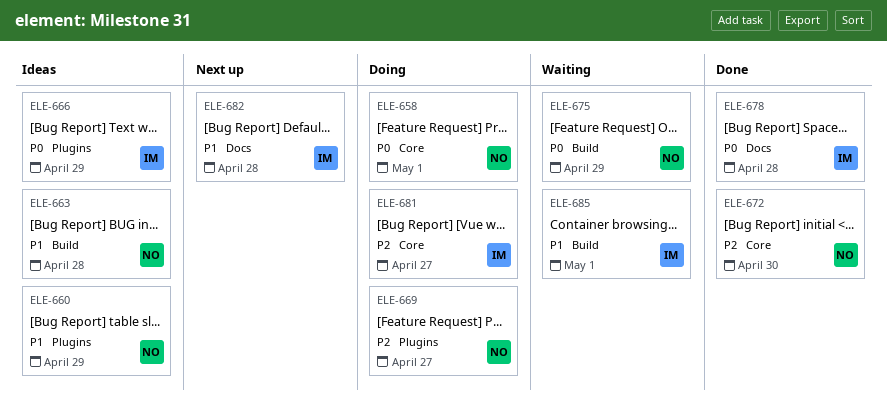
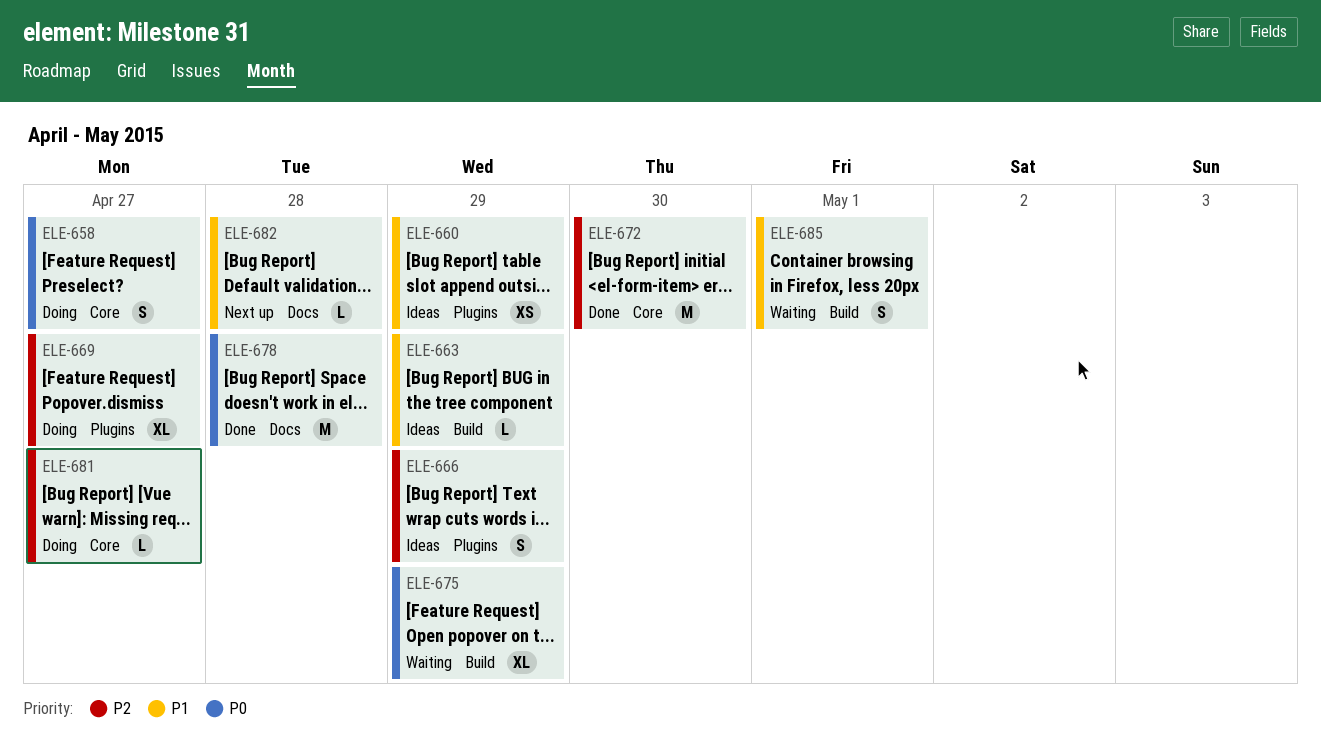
ELE-658, due: May 1 -> Apr 27
ELE-663, due: Apr 28 -> Apr 29
ELE-666, priority: P0 -> P2

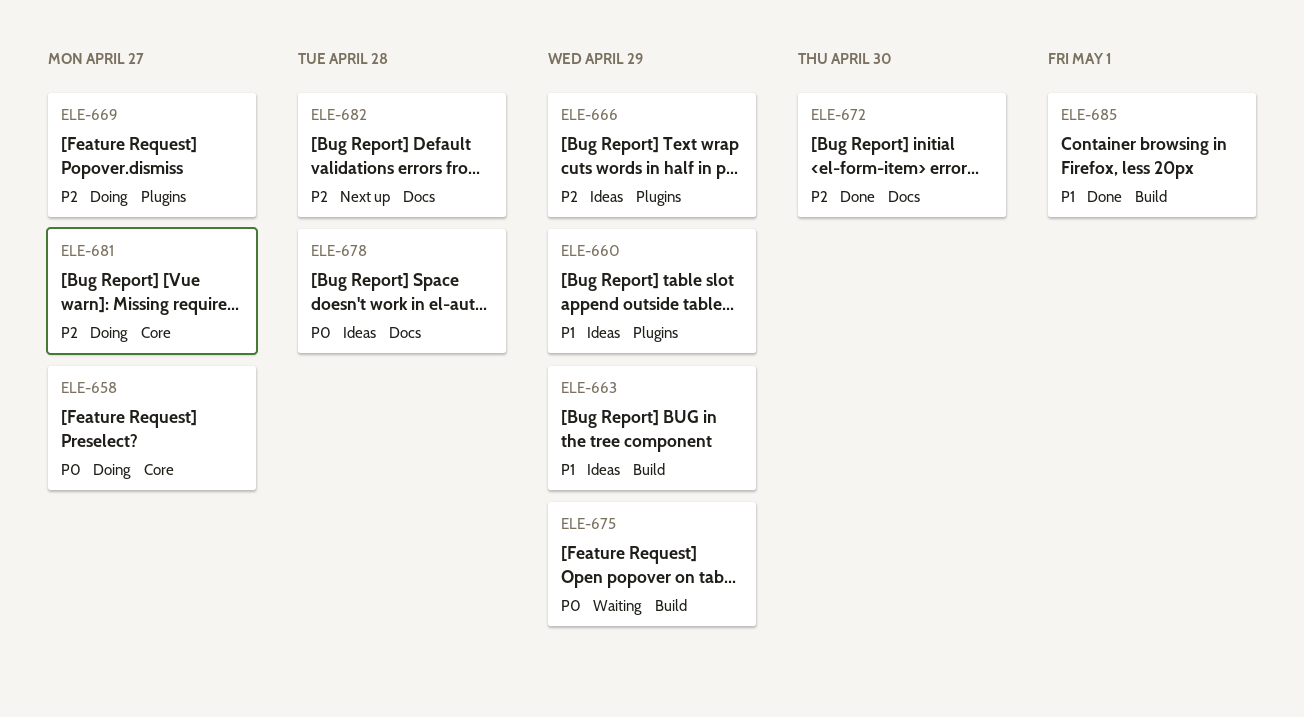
ELE-672, label: Core -> Docs
ELE-678, status: Done -> Ideas
ELE-682, priority: P1 -> P2
ELE-685, status: Waiting -> Done

